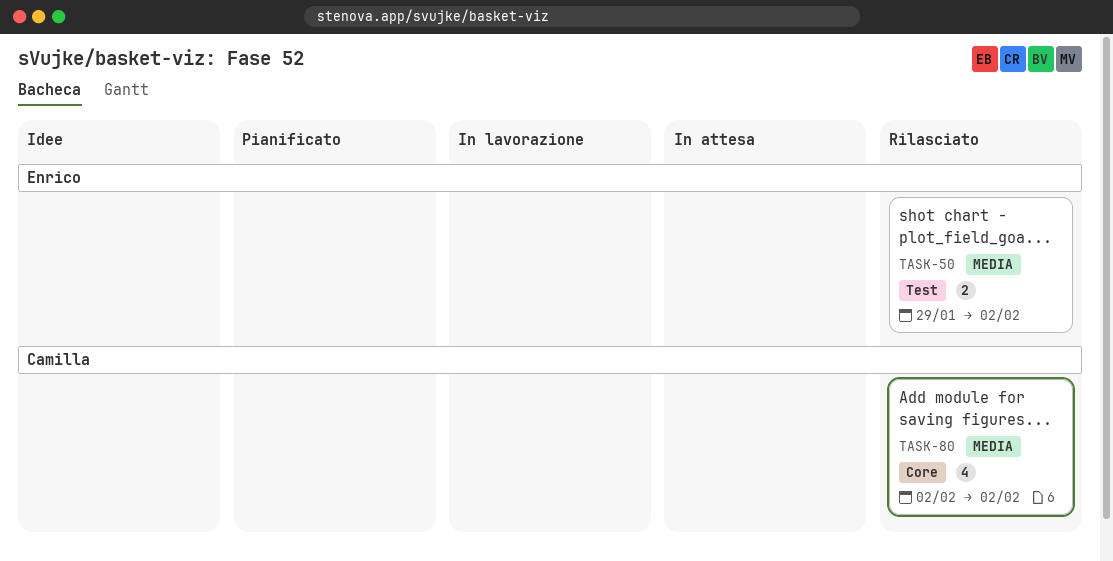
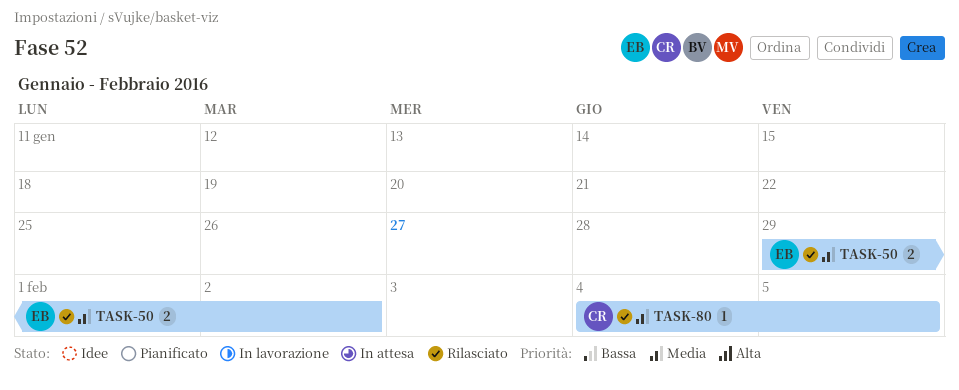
TASK-80, estimate: 4 -> 1
TASK-80, start: Feb 2 -> Feb 4
TASK-80, due: Feb 2 -> Feb 5

